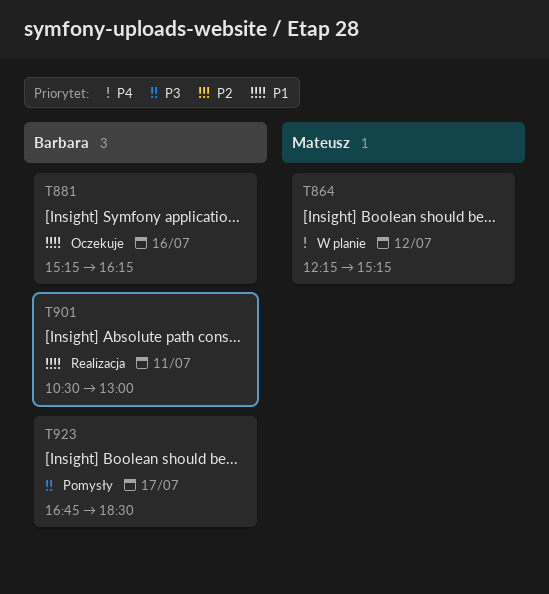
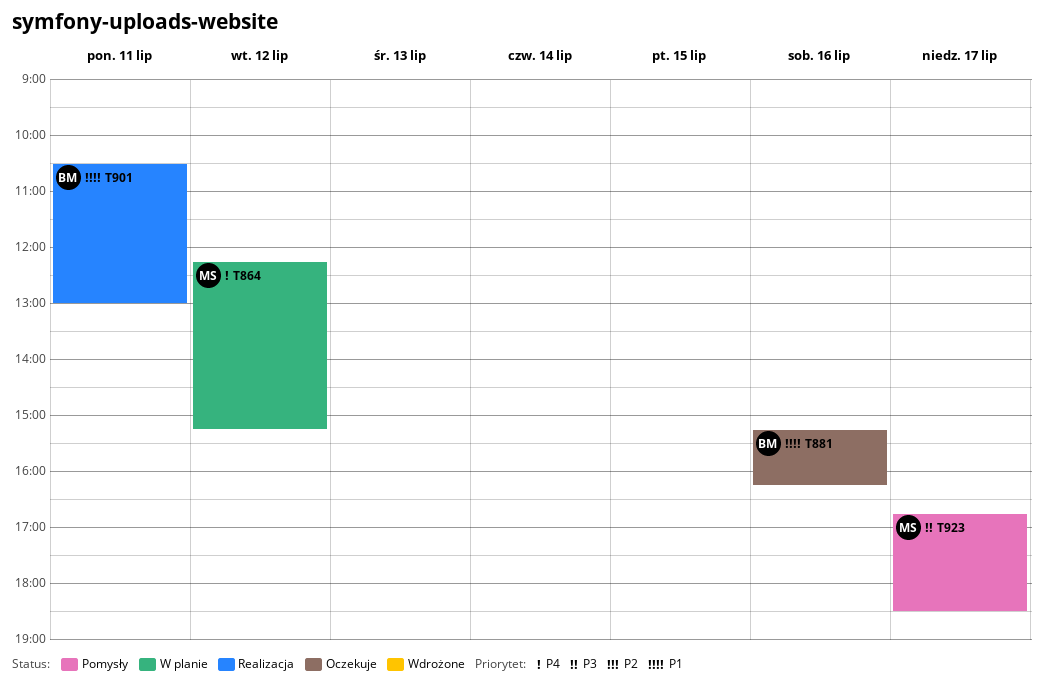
T923, owner: Barbara -> Mateusz

